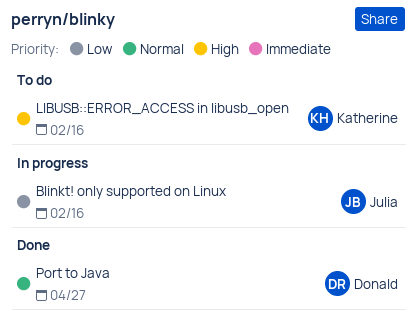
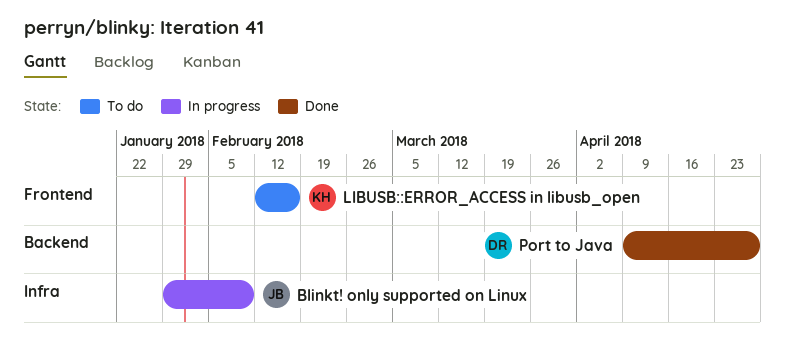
Blinkt! only supported on Linux, due: Feb 16 -> Feb 9

